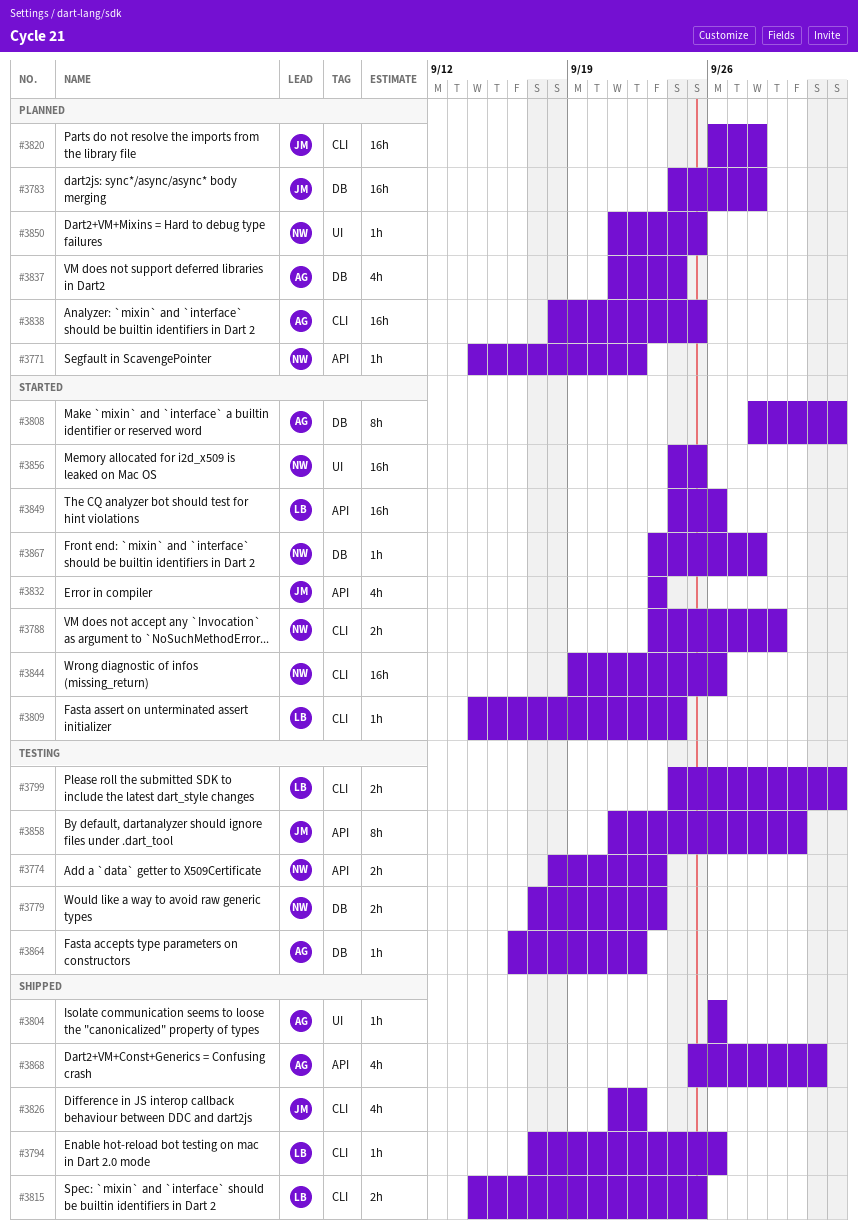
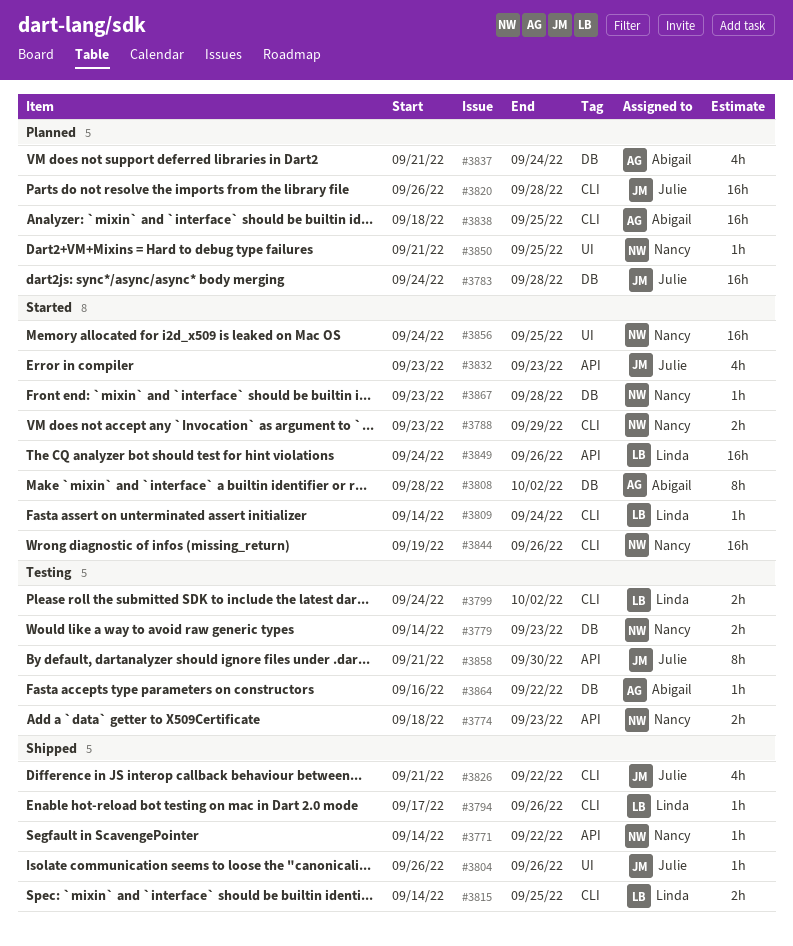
#3771, status: Planned -> Shipped
#3779, start: Sep 17 -> Sep 14
#3804, owner: Abigail -> Julie
#3868: present -> none

